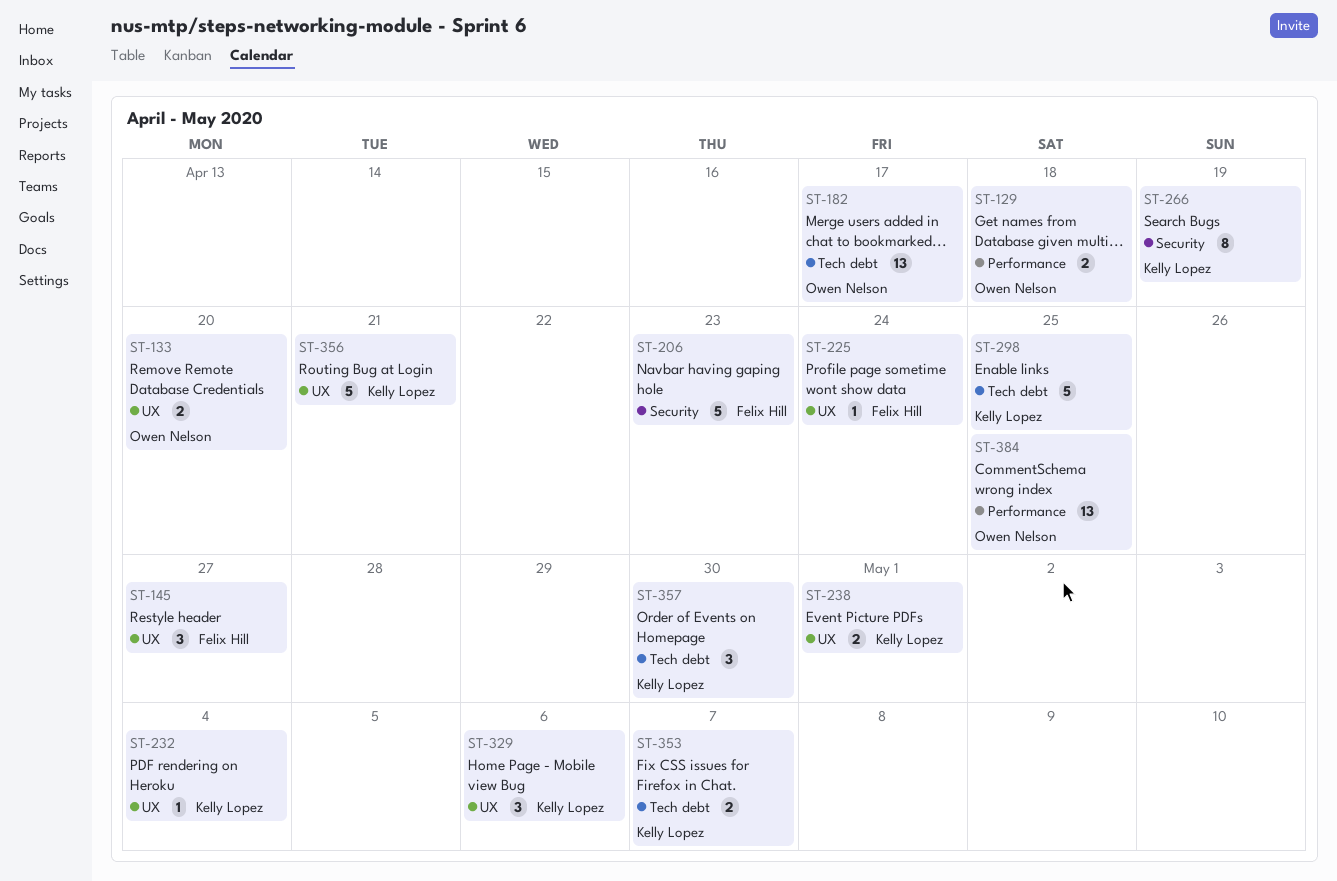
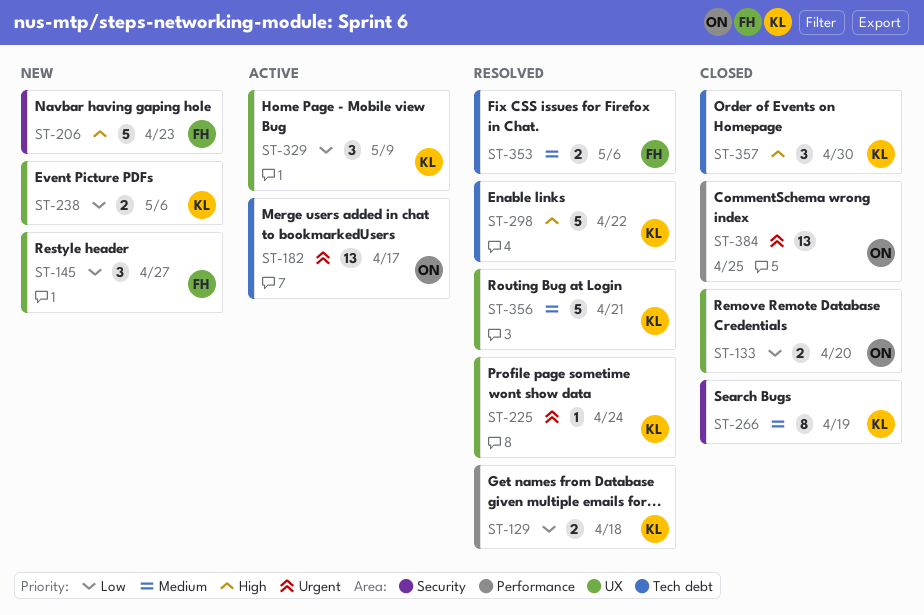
ST-129, owner: Owen Nelson -> Kelly Lopez
ST-225, owner: Felix Hill -> Kelly Lopez
ST-232: present -> none
ST-238, due: May 1 -> May 6
ST-298, due: Apr 25 -> Apr 22
ST-329, due: May 6 -> May 9
ST-353, owner: Kelly Lopez -> Felix Hill
ST-353, due: May 7 -> May 6

